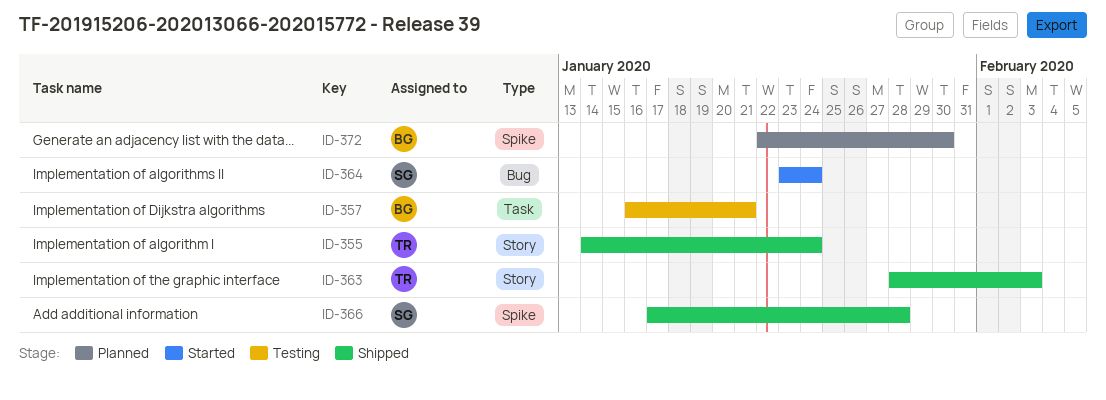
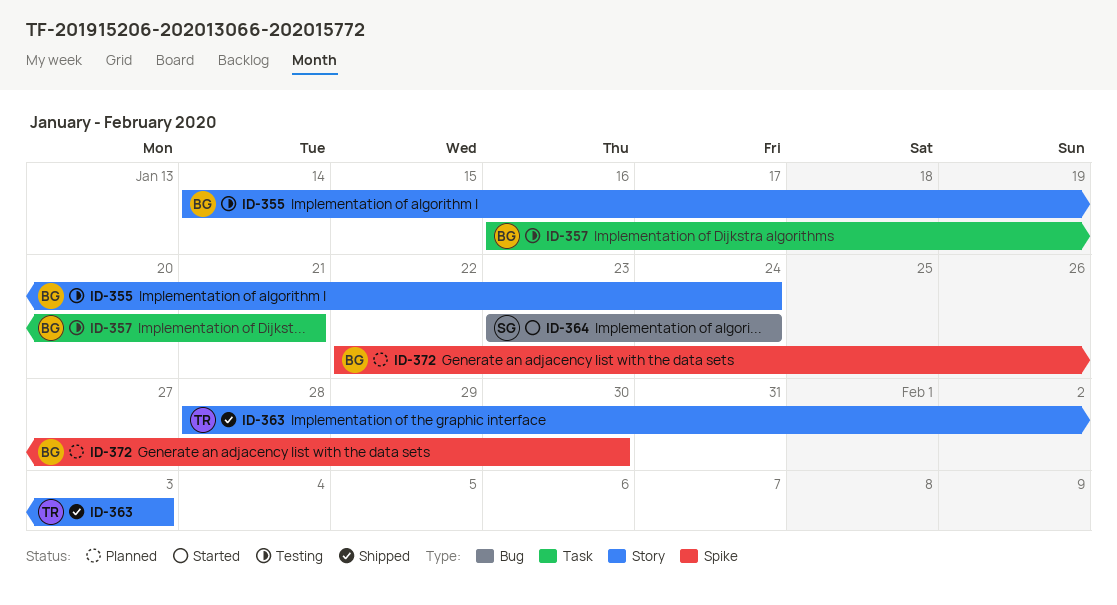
ID-355, status: Shipped -> Testing
ID-355, owner: TR -> BG
ID-366: present -> none

